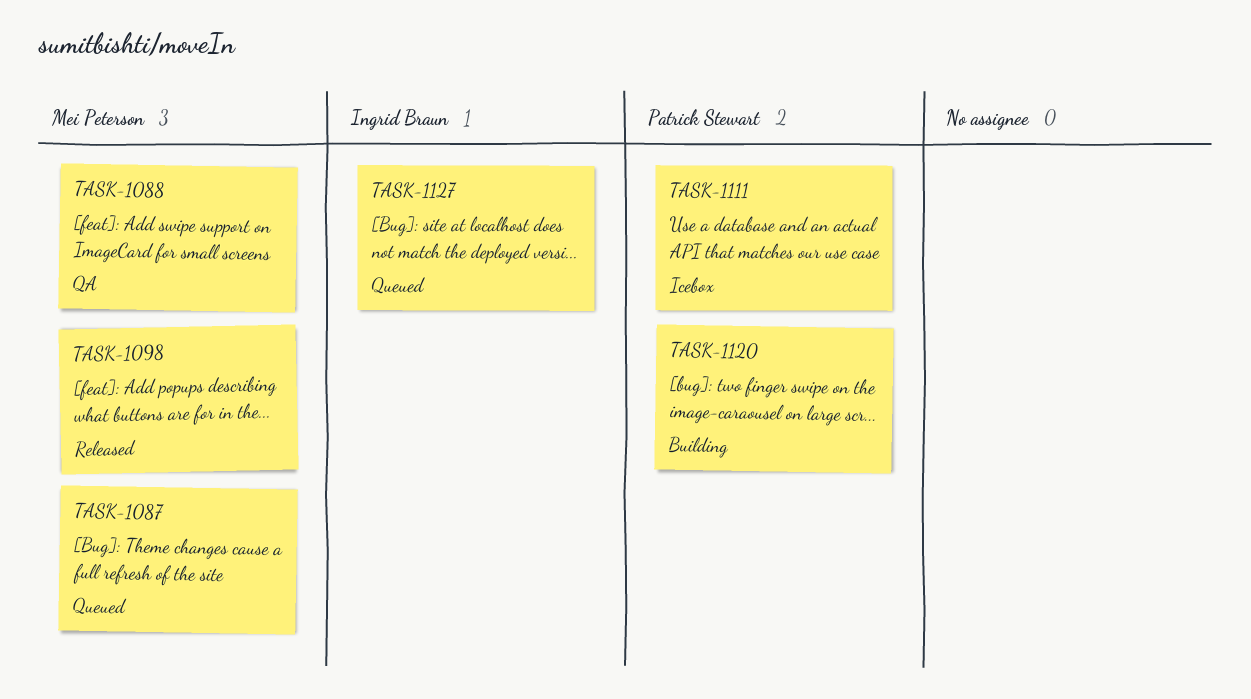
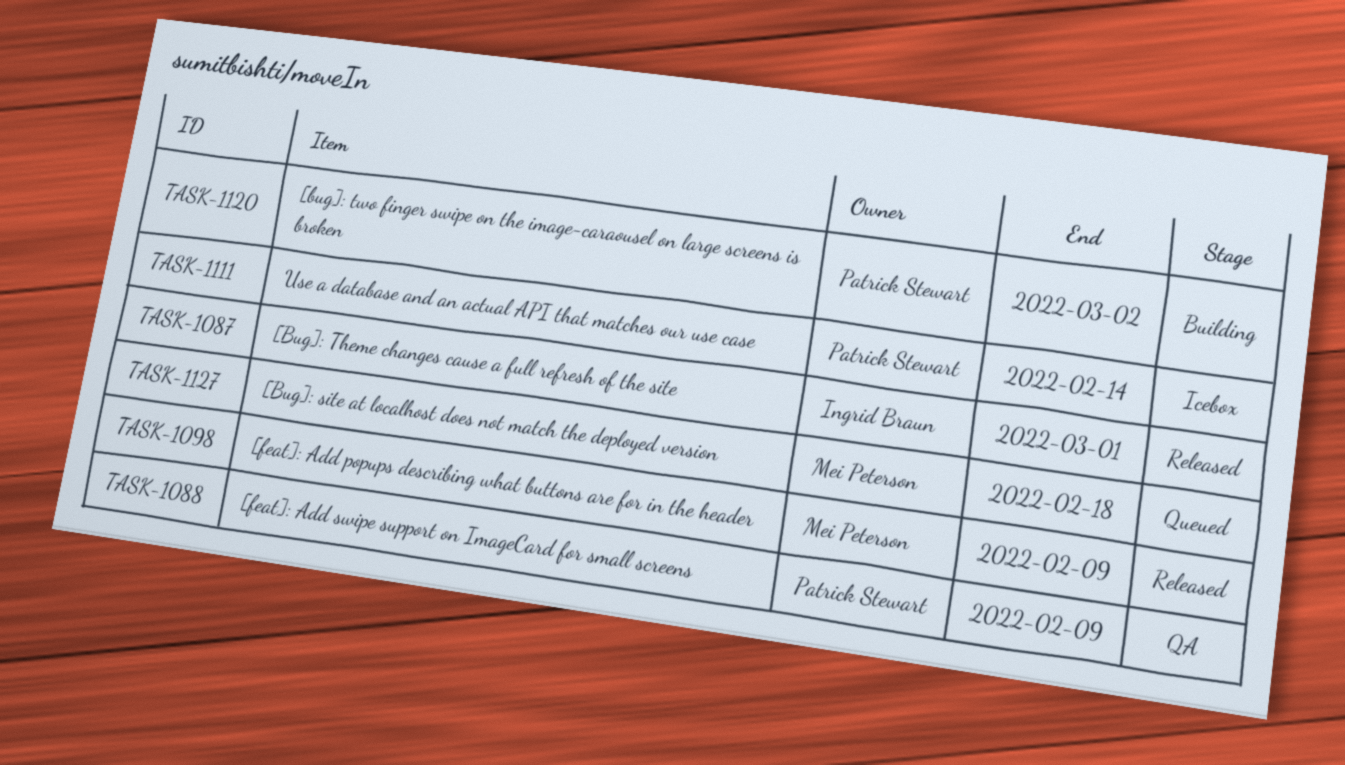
TASK-1087, status: Queued -> Released
TASK-1087, owner: Mei Peterson -> Ingrid Braun
TASK-1088, owner: Mei Peterson -> Patrick Stewart
TASK-1127, owner: Ingrid Braun -> Mei Peterson

